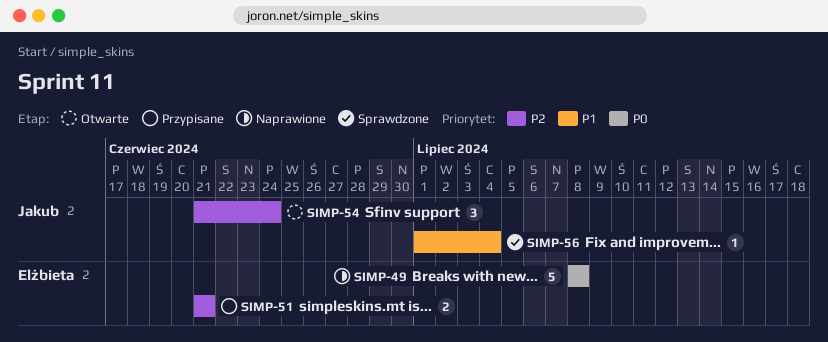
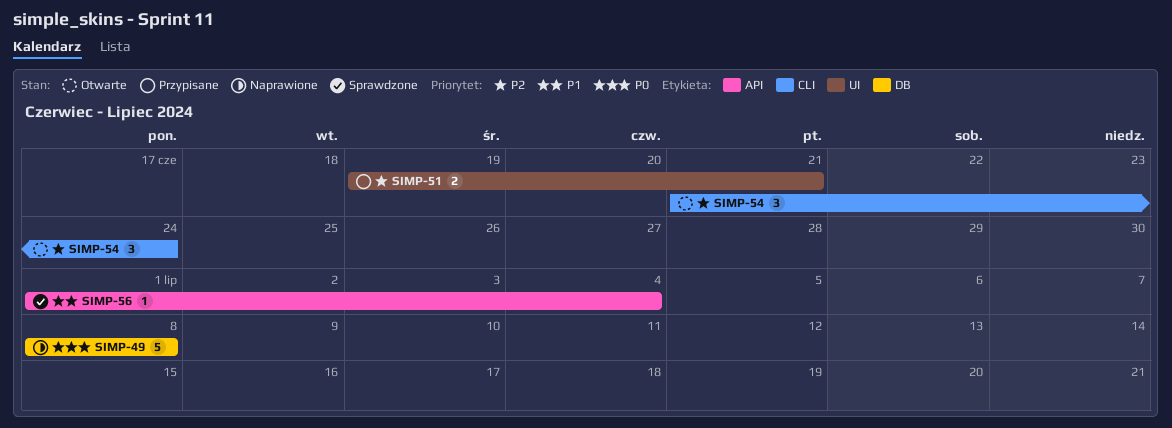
SIMP-51, start: Jun 21 -> Jun 19

